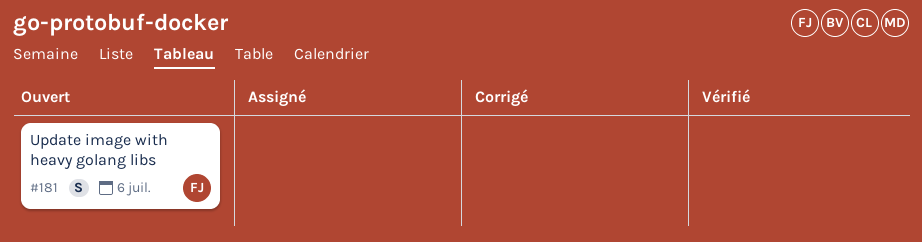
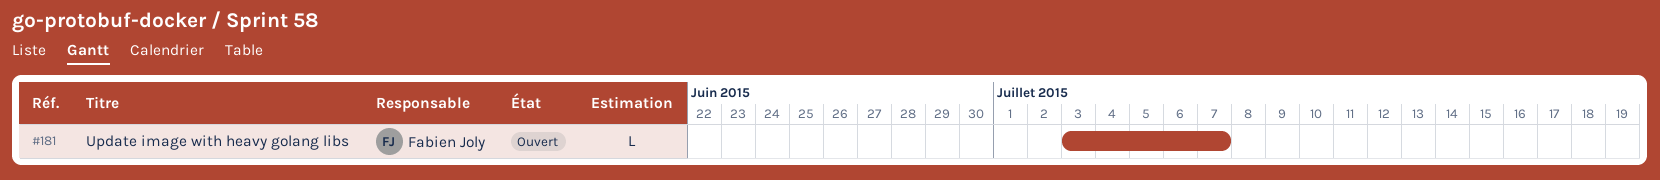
#181, estimate: S -> L
#181, due: Jul 6 -> Jul 7

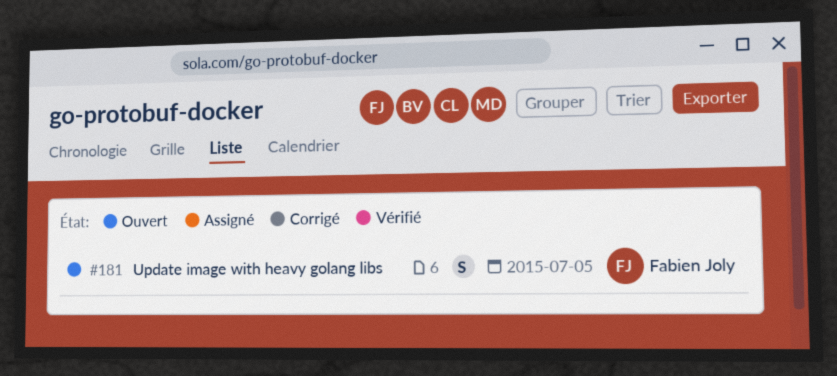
#181, estimate: L -> S
#181, due: Jul 7 -> Jul 5

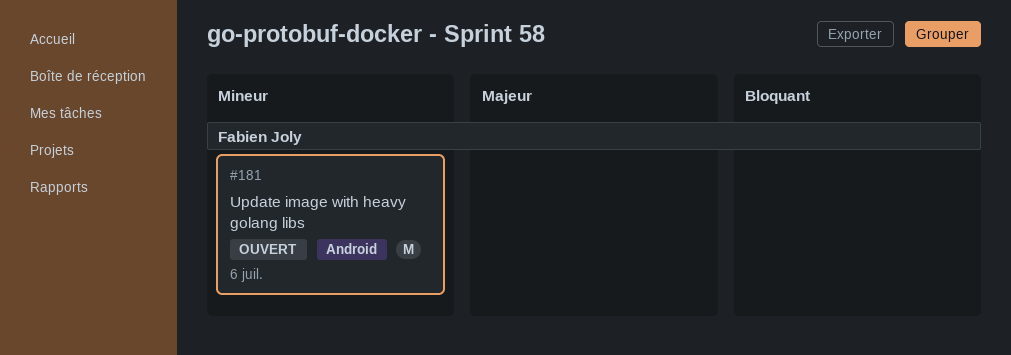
#181, estimate: S -> M
#181, due: Jul 5 -> Jul 6

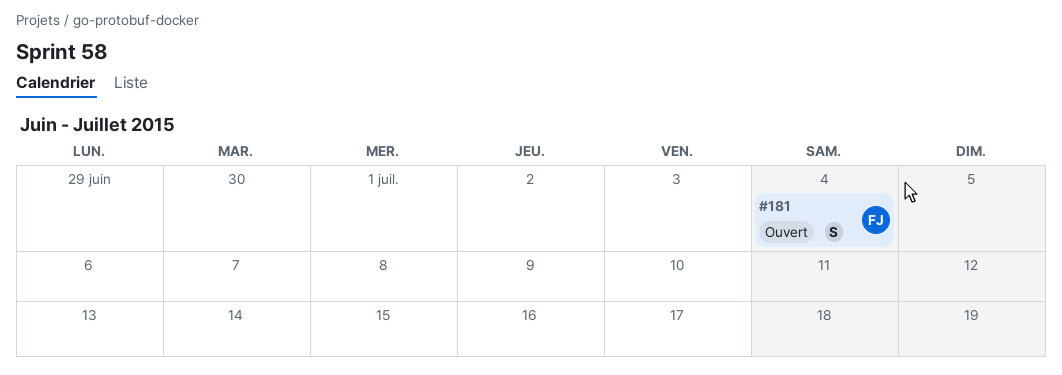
#181, estimate: M -> S
#181, due: Jul 6 -> Jul 4

